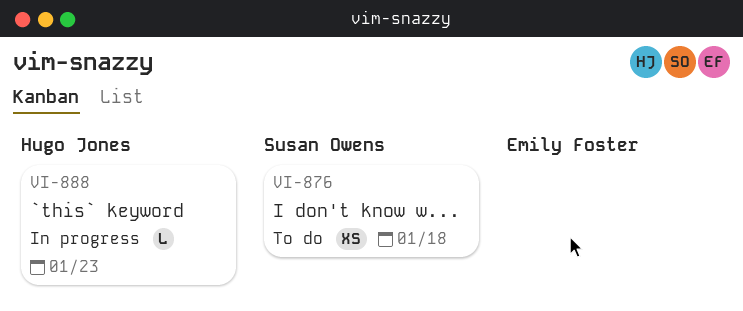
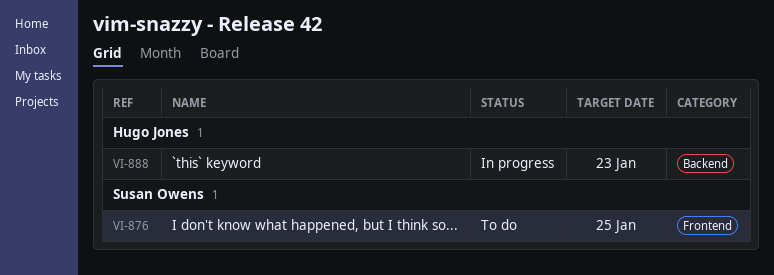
VI-876, due: Jan 18 -> Jan 25

